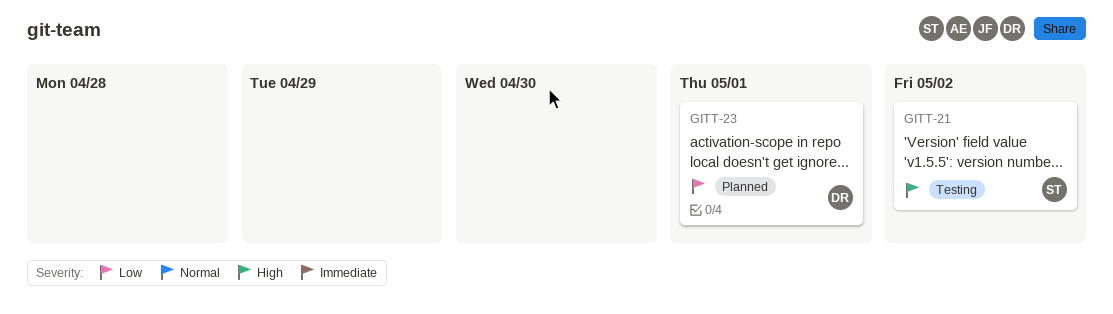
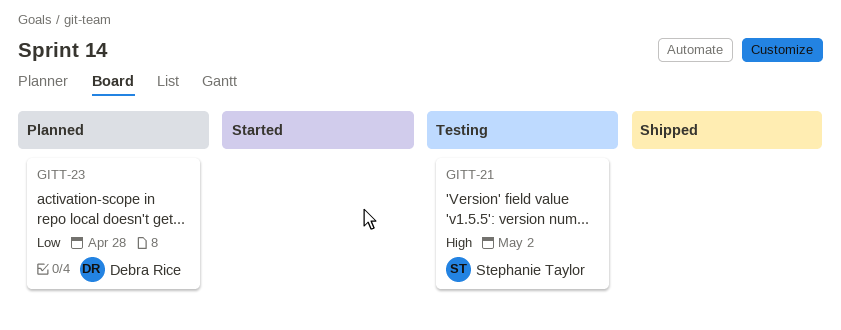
GITT-23, due: May 1 -> Apr 28

